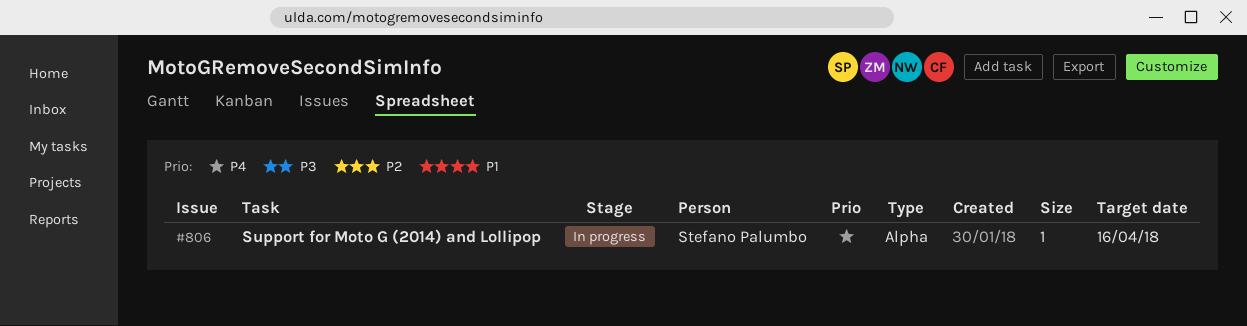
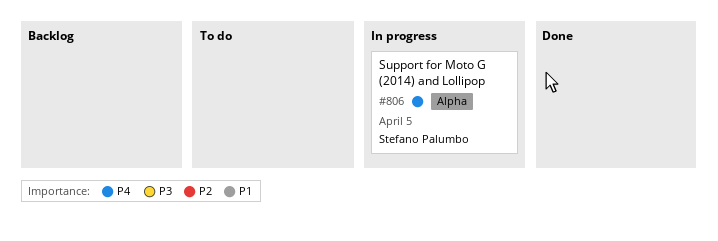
#806, due: Apr 16 -> Apr 5

